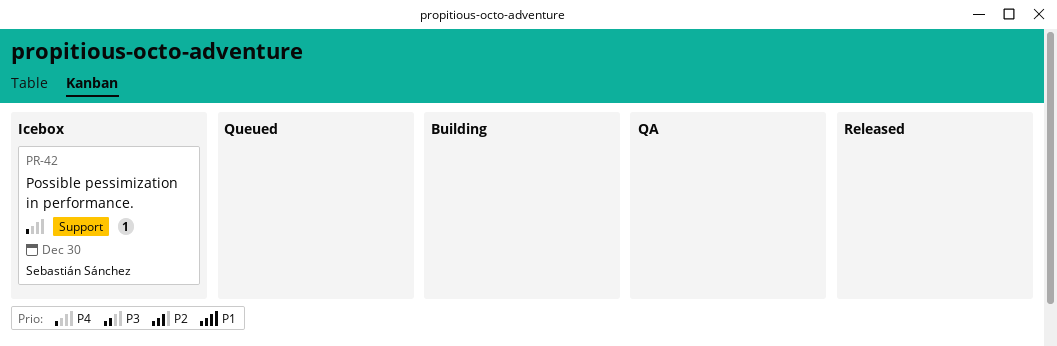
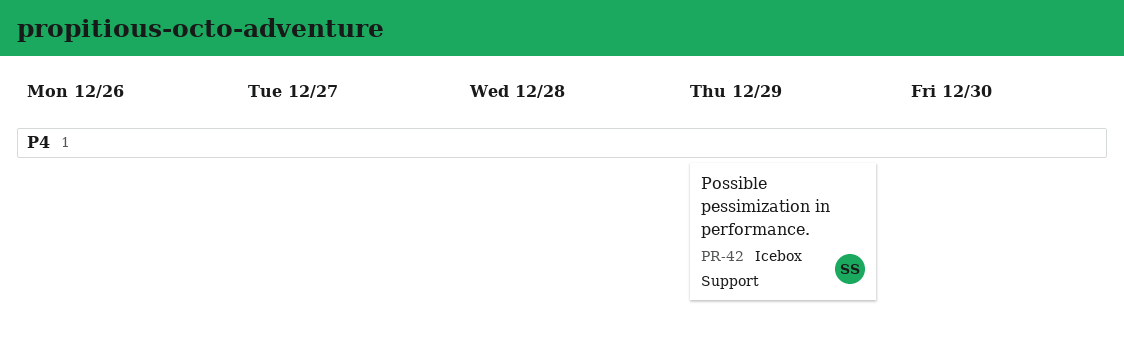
PR-42, due: Dec 30 -> Dec 29

